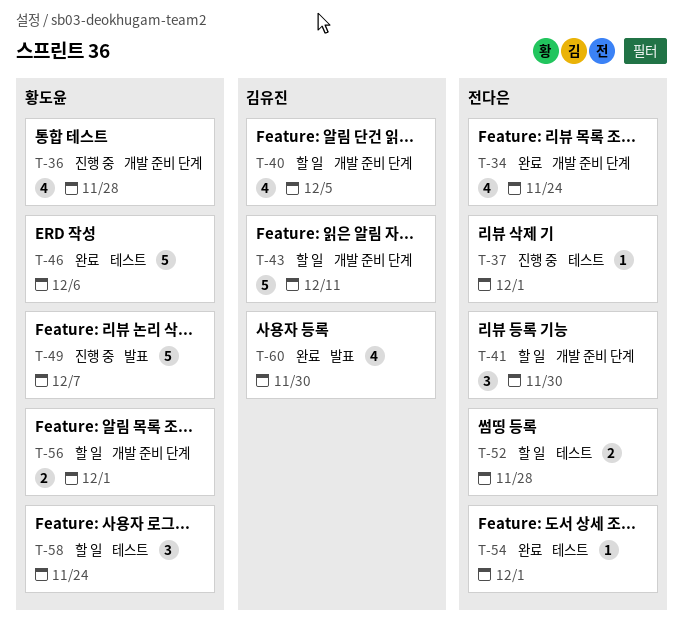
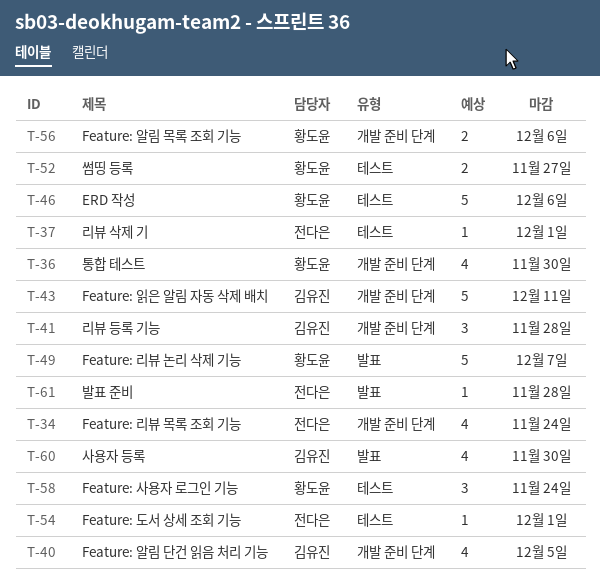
T-36, due: Nov 28 -> Nov 30
T-41, owner: 전다은 -> 김유진
T-41, due: Nov 30 -> Nov 28
T-52, owner: 전다은 -> 황도윤
T-52, due: Nov 28 -> Nov 27
T-56, due: Dec 1 -> Dec 6
T-61: none -> present

